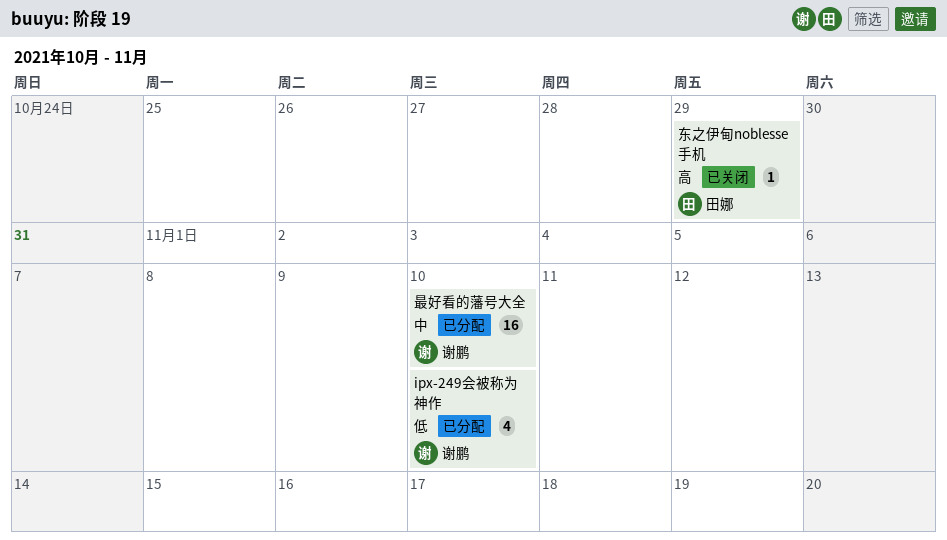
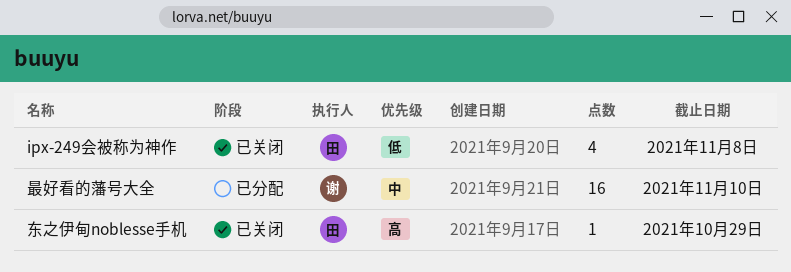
ipx-249会被称为神作, status: 已分配 -> 已关闭
ipx-249会被称为神作, owner: 谢鹏 -> 田娜
ipx-249会被称为神作, due: Nov 10 -> Nov 8

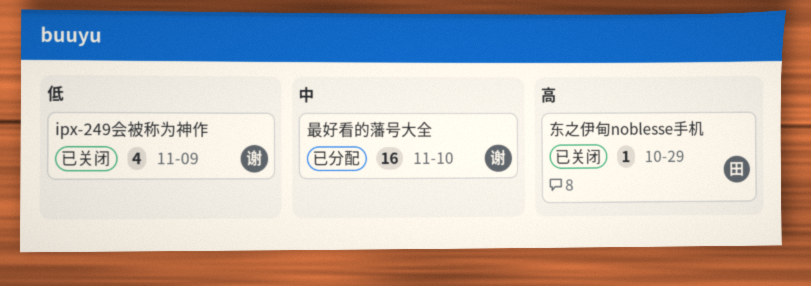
ipx-249会被称为神作, owner: 田 -> 谢
ipx-249会被称为神作, due: Nov 8 -> Nov 9

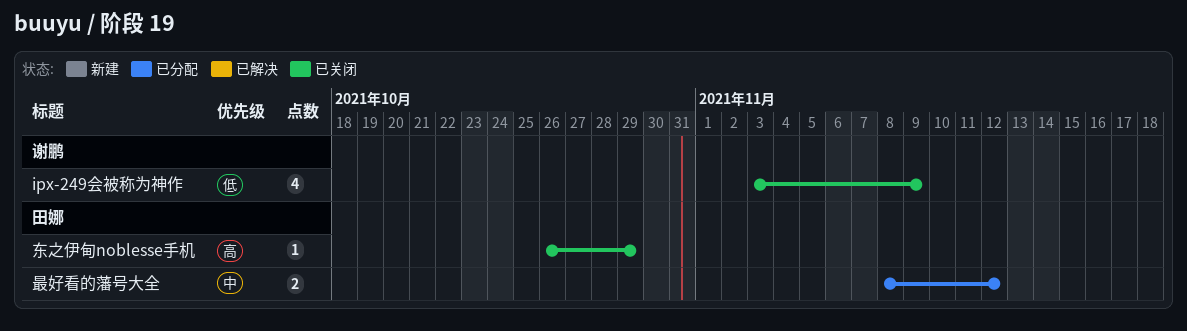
最好看的藩号大全, owner: 谢鹏 -> 田娜
最好看的藩号大全, estimate: 16 -> 2
最好看的藩号大全, due: Nov 10 -> Nov 12

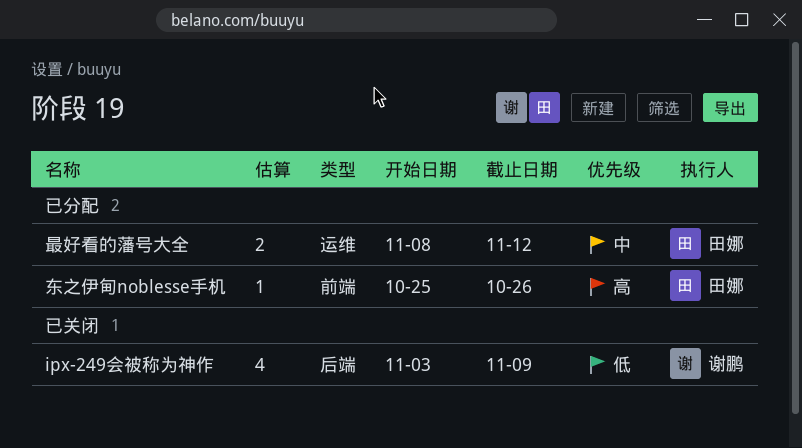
东之伊甸noblesse手机, status: 已关闭 -> 已分配
东之伊甸noblesse手机, start: Oct 26 -> Oct 25
东之伊甸noblesse手机, due: Oct 29 -> Oct 26

